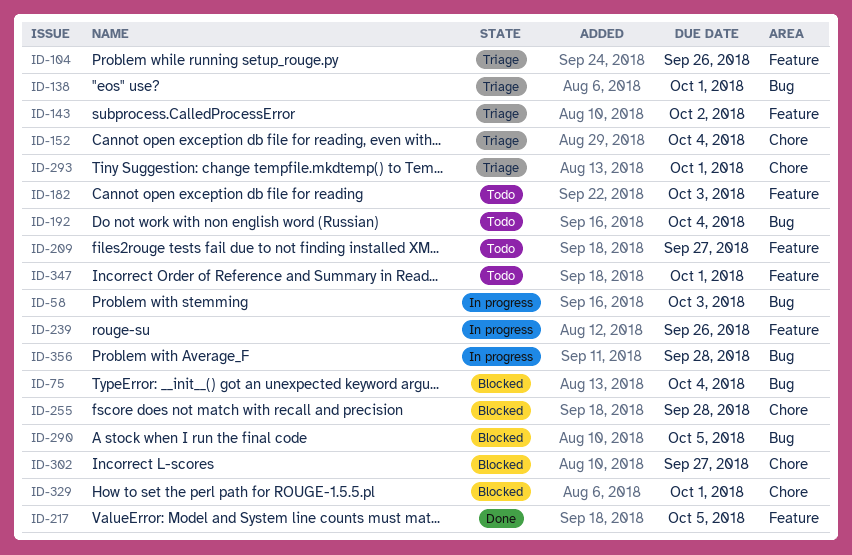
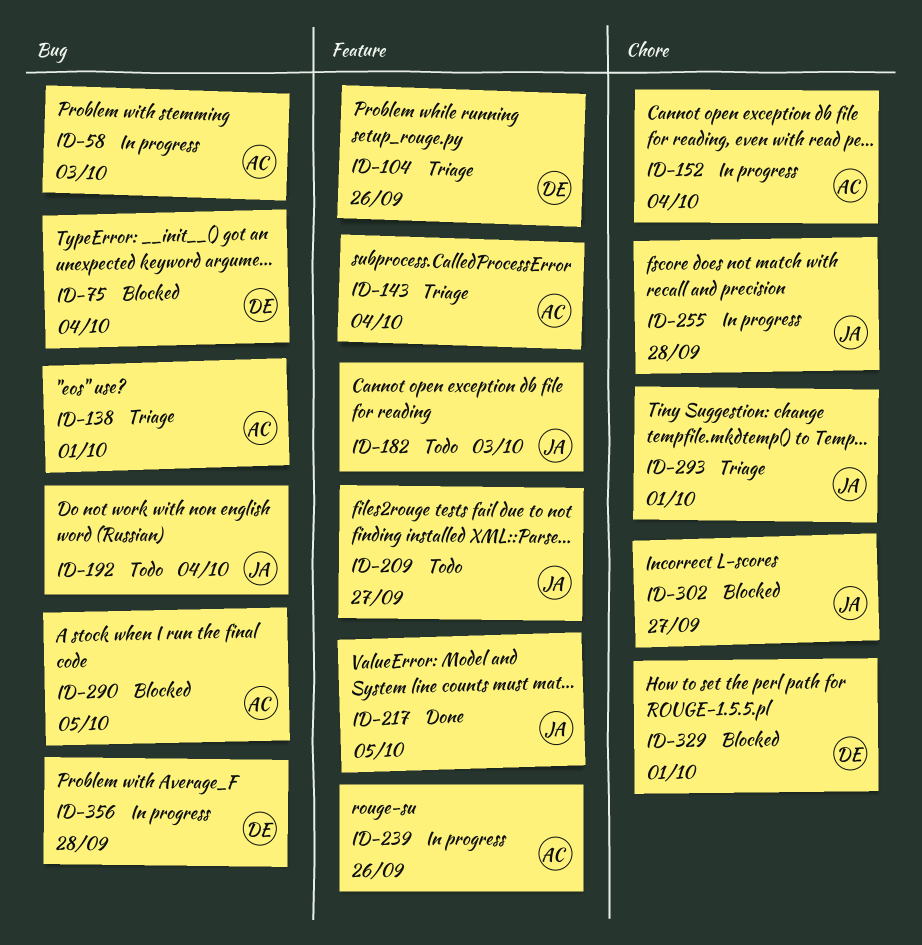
ID-143, due: Oct 2 -> Oct 4
ID-152, status: Triage -> In progress
ID-255, status: Blocked -> In progress
ID-347: present -> none

